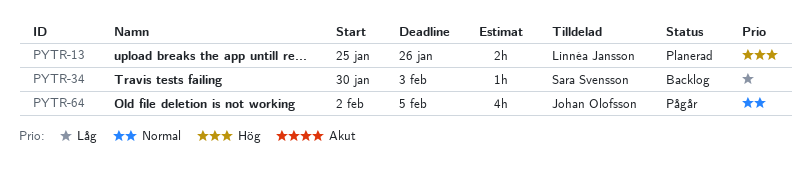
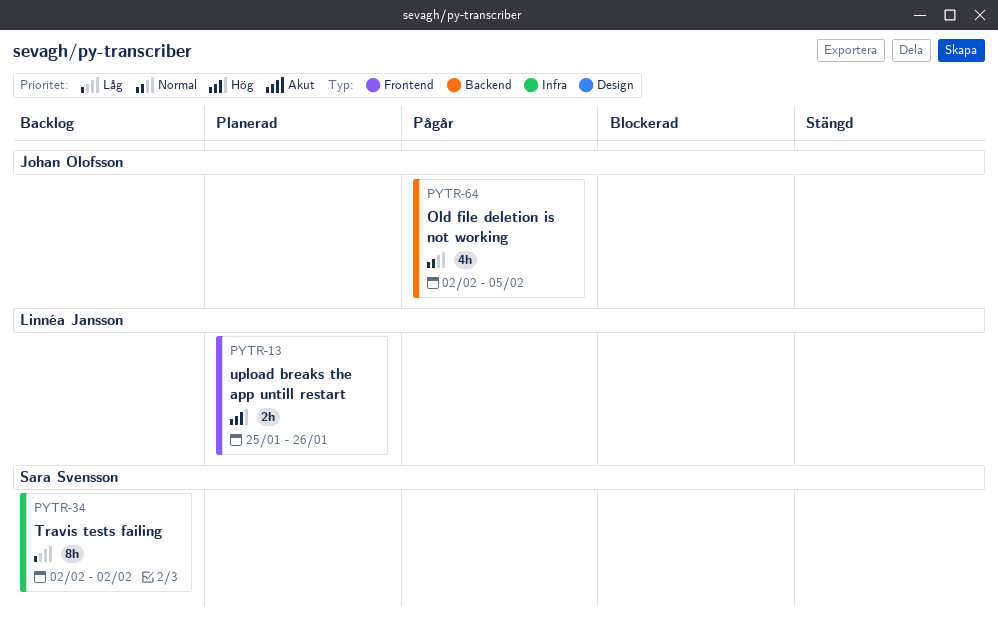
PYTR-34, estimate: 1h -> 8h
PYTR-34, start: Jan 30 -> Feb 2
PYTR-34, due: Feb 3 -> Feb 2

